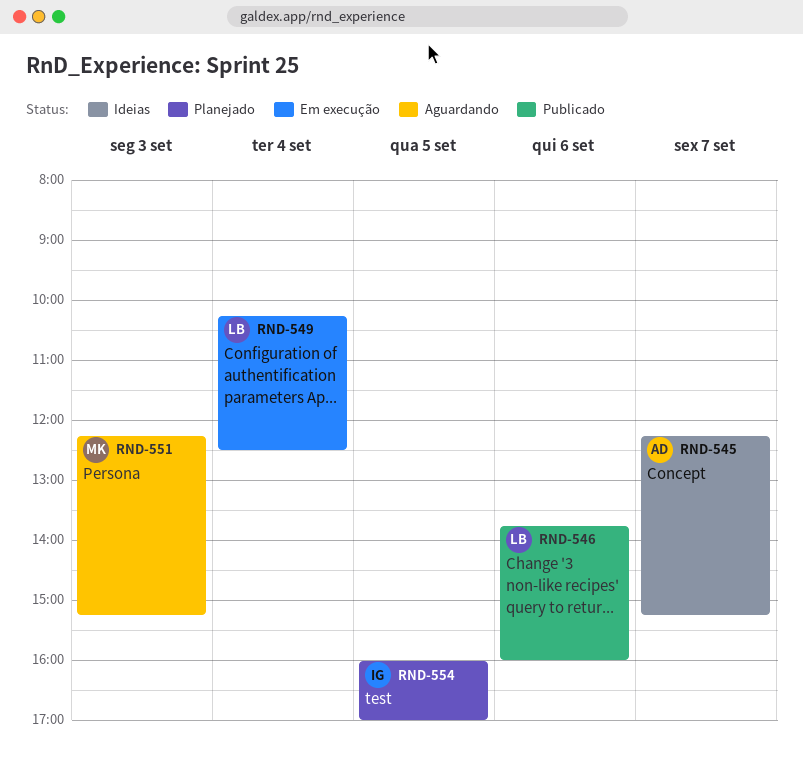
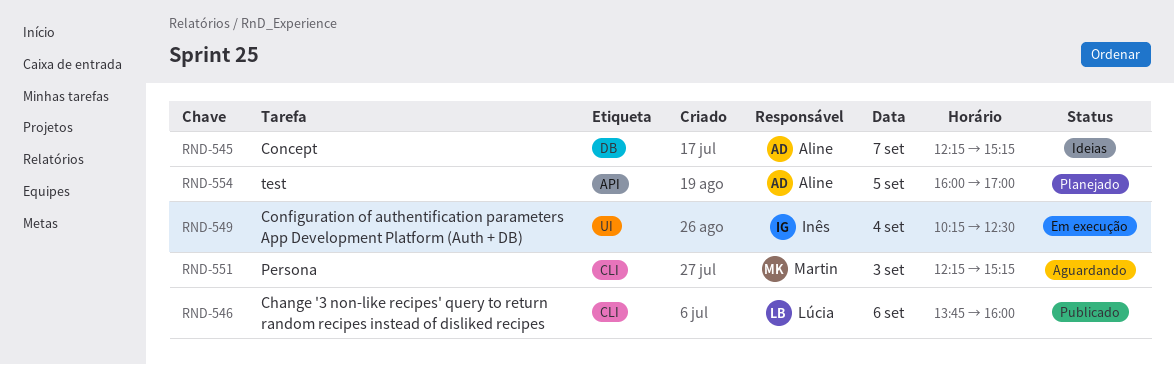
RND-549, owner: Lúcia -> Inês
RND-554, owner: Inês -> Aline

